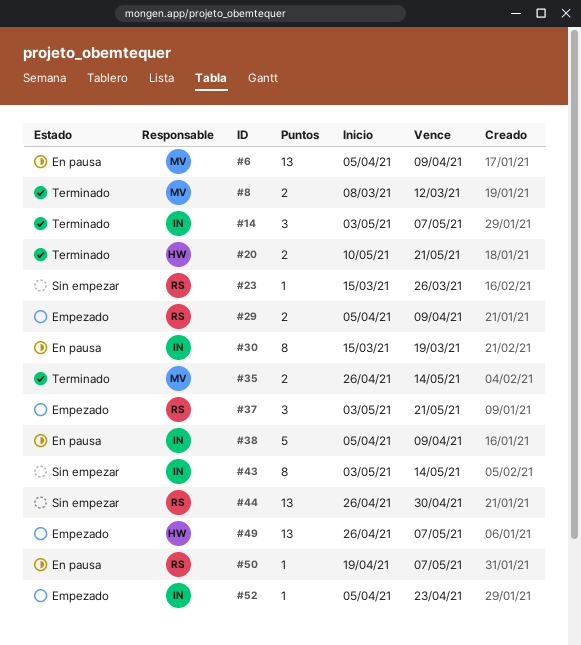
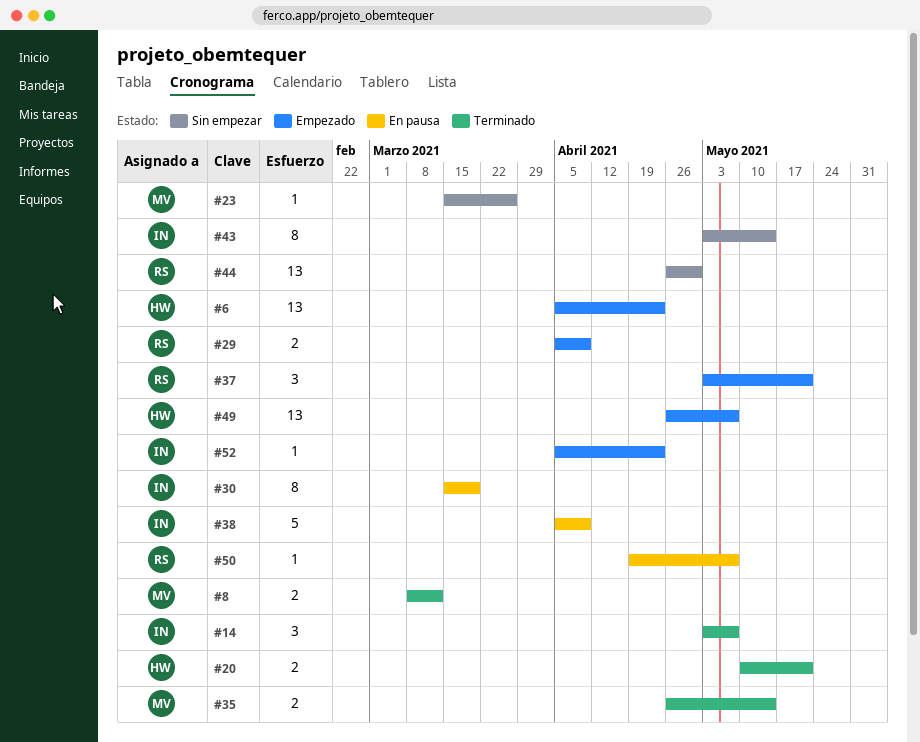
#6, status: En pausa -> Empezado
#6, owner: MV -> HW
#6, due: Apr 9 -> Apr 23
#23, owner: RS -> MV

